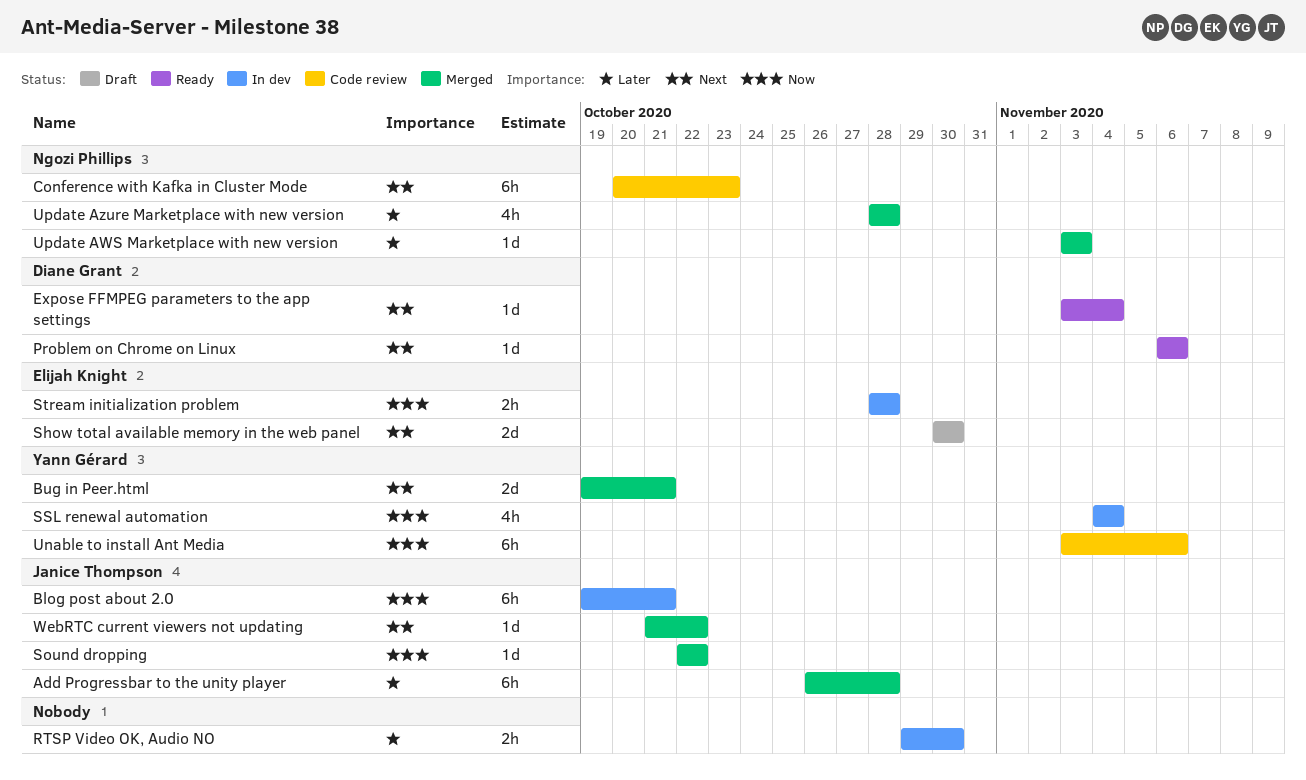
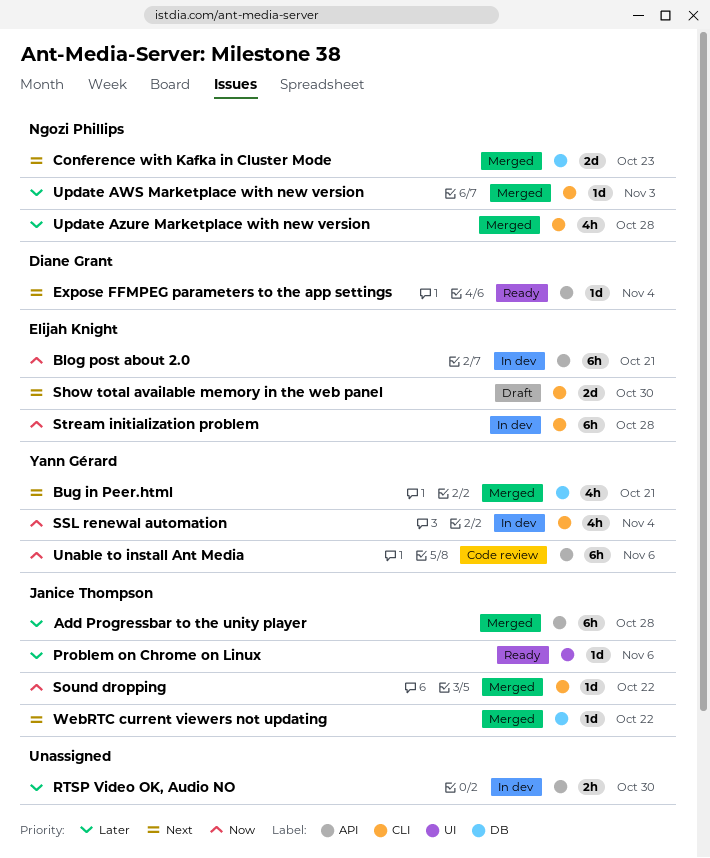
Blog post about 2.0, owner: Janice Thompson -> Elijah Knight
Bug in Peer.html, estimate: 2d -> 4h
Conference with Kafka in Cluster Mode, status: Code review -> Merged
Conference with Kafka in Cluster Mode, estimate: 6h -> 2d
Problem on Chrome on Linux, owner: Diane Grant -> Janice Thompson
Problem on Chrome on Linux, priority: Next -> Later
Stream initialization problem, estimate: 2h -> 6h

